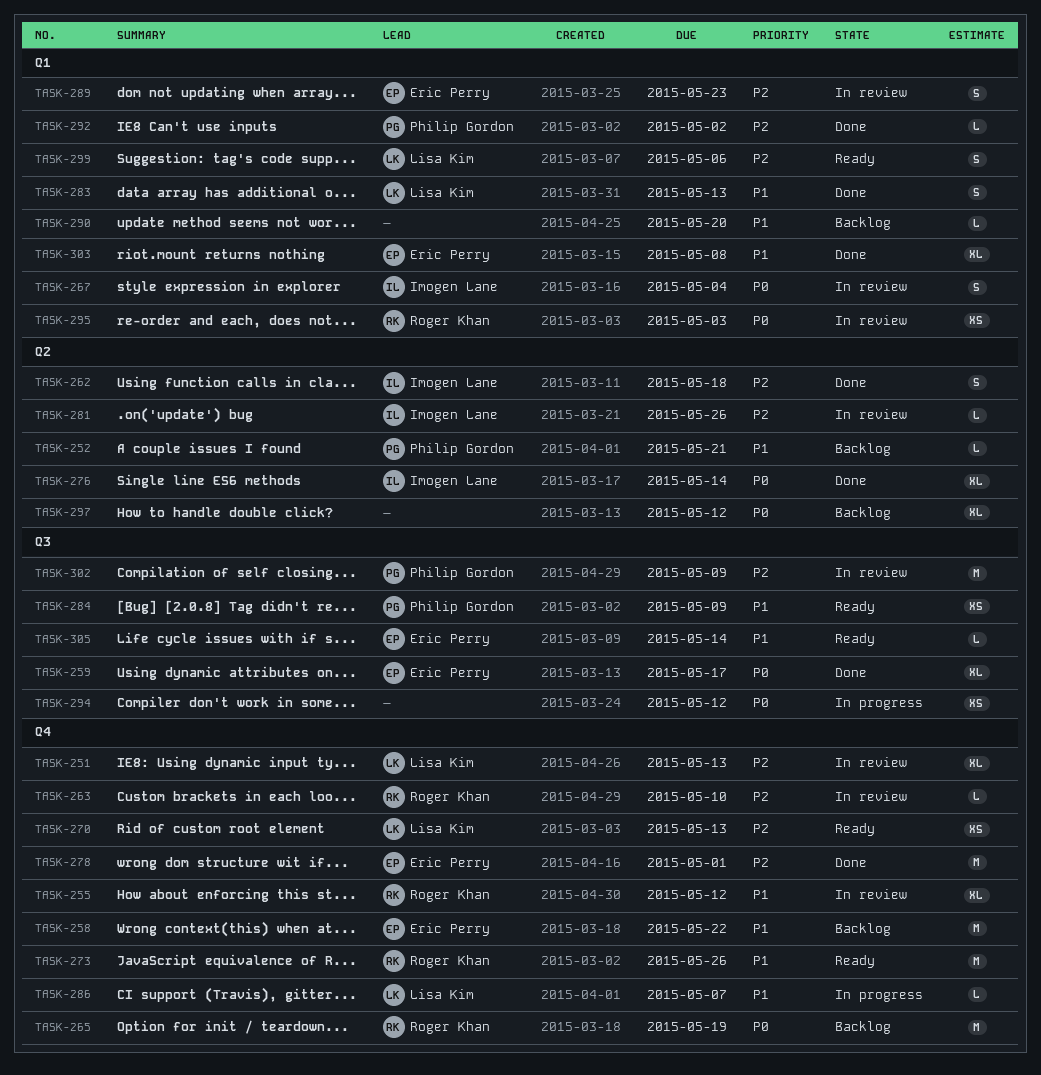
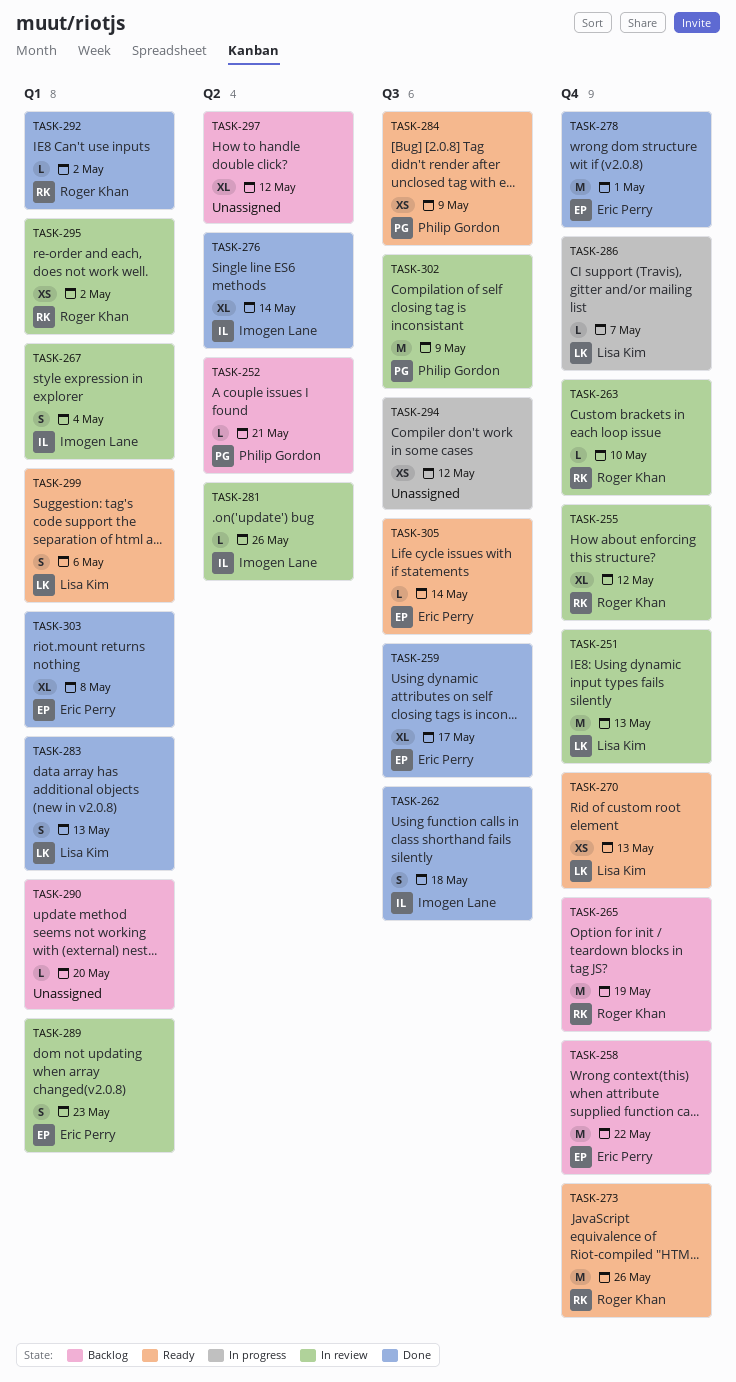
TASK-251, estimate: XL -> M
TASK-262, label: Q2 -> Q3
TASK-292, owner: Philip Gordon -> Roger Khan
TASK-295, due: May 3 -> May 2

